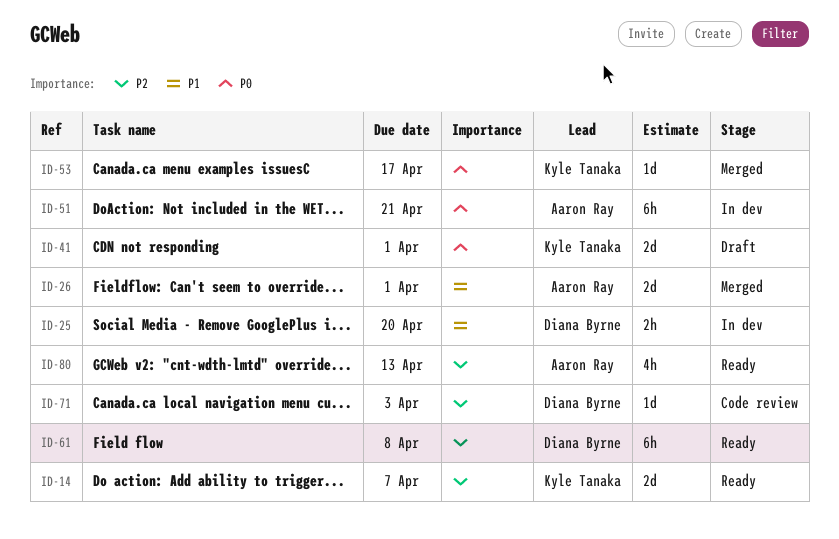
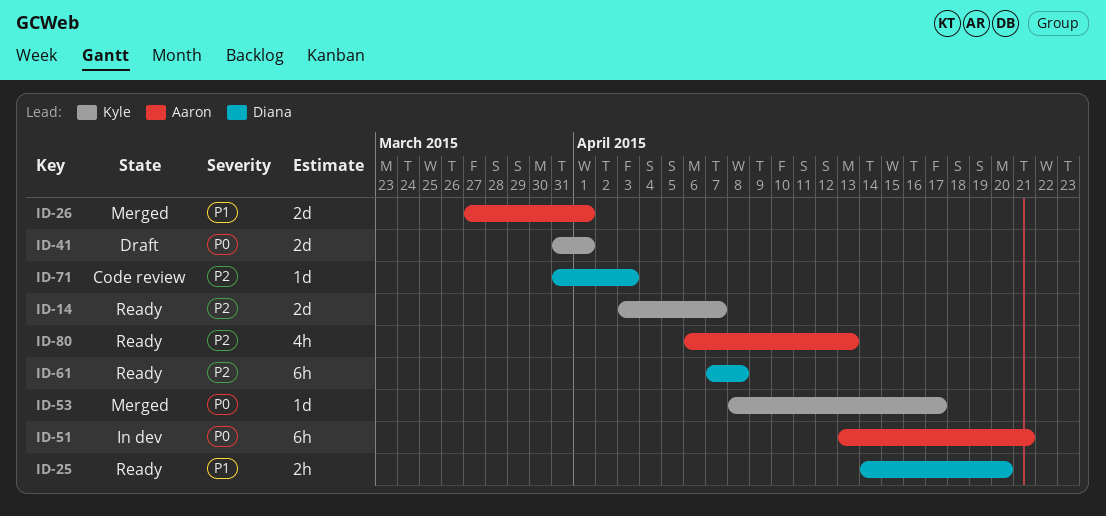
ID-25, status: In dev -> Ready

